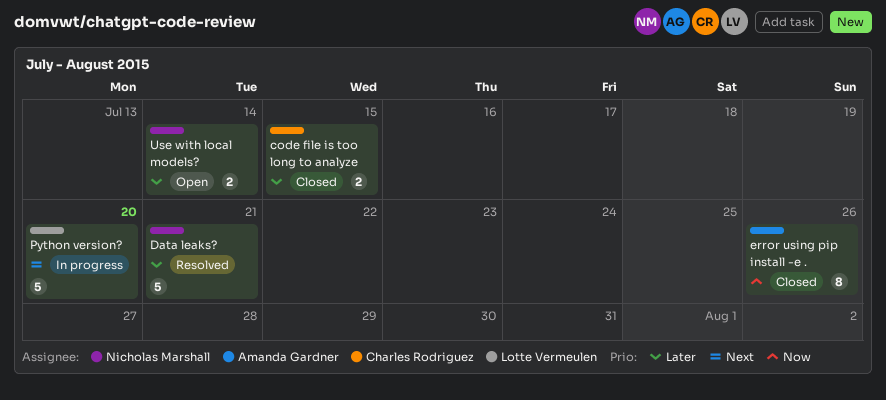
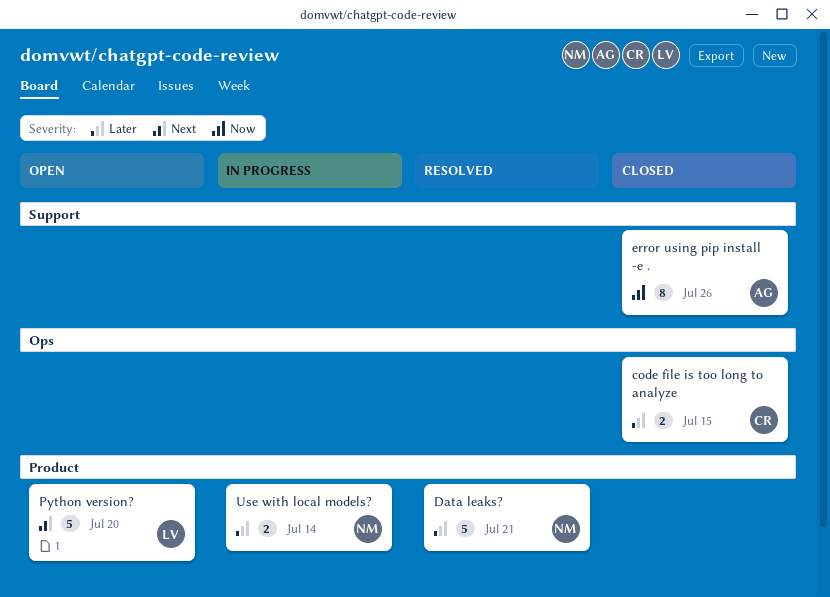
Python version?, status: In progress -> Open
Use with local models?, status: Open -> In progress

